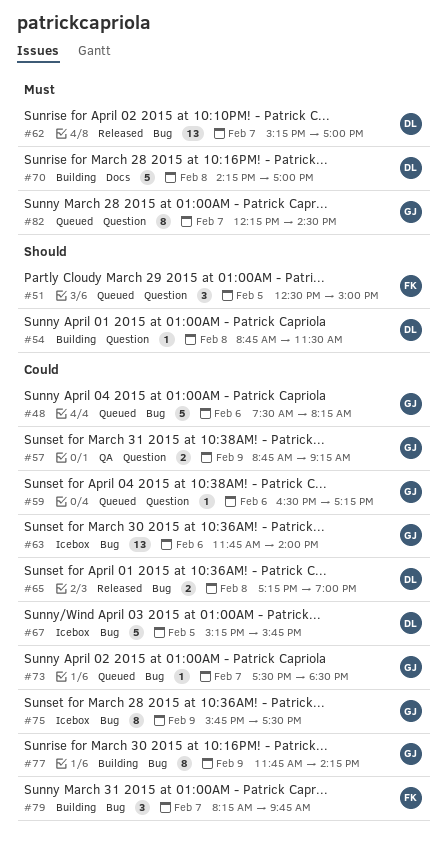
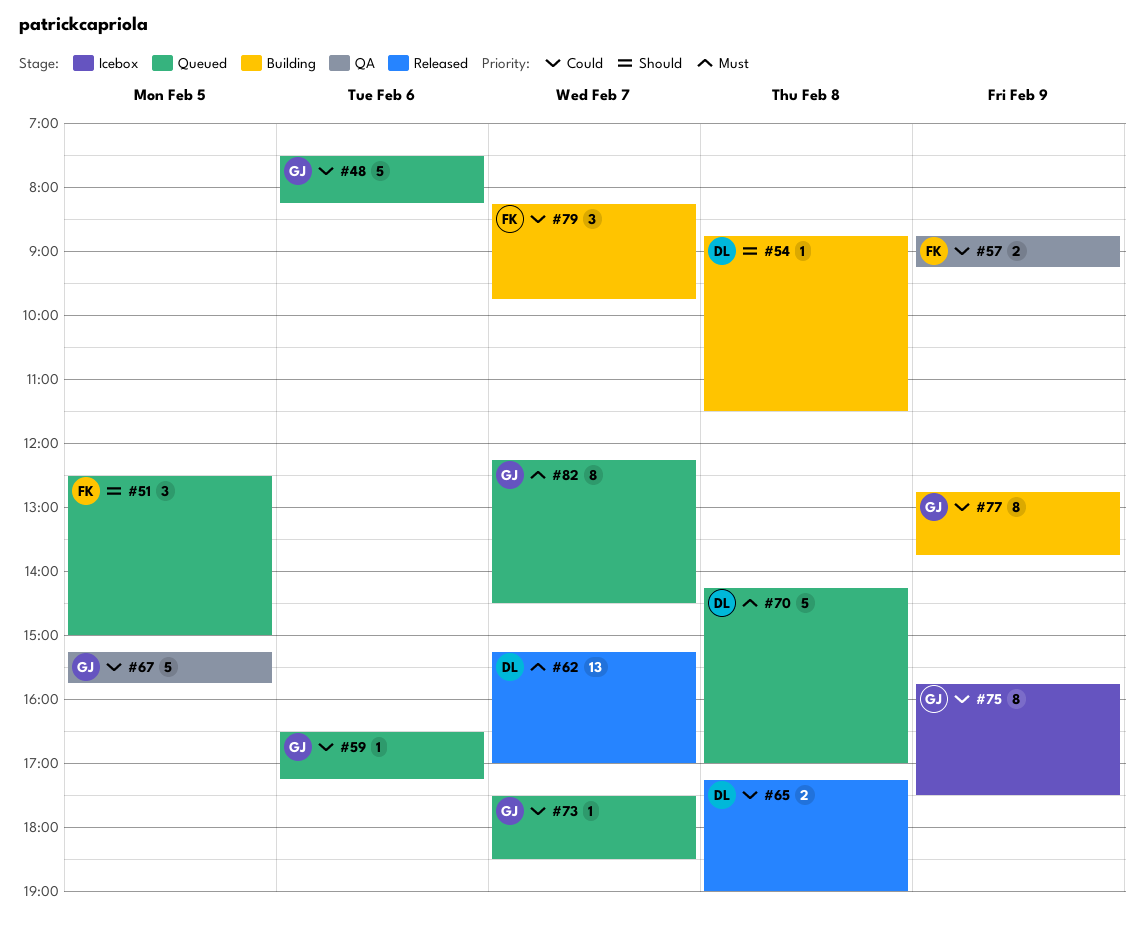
#57, owner: GJ -> FK
#63: present -> none
#67, status: Icebox -> QA
#67, owner: DL -> GJ
#70, status: Building -> Queued
#77, begins: 11:45 -> 12:45
#77, ends: 14:15 -> 13:45

